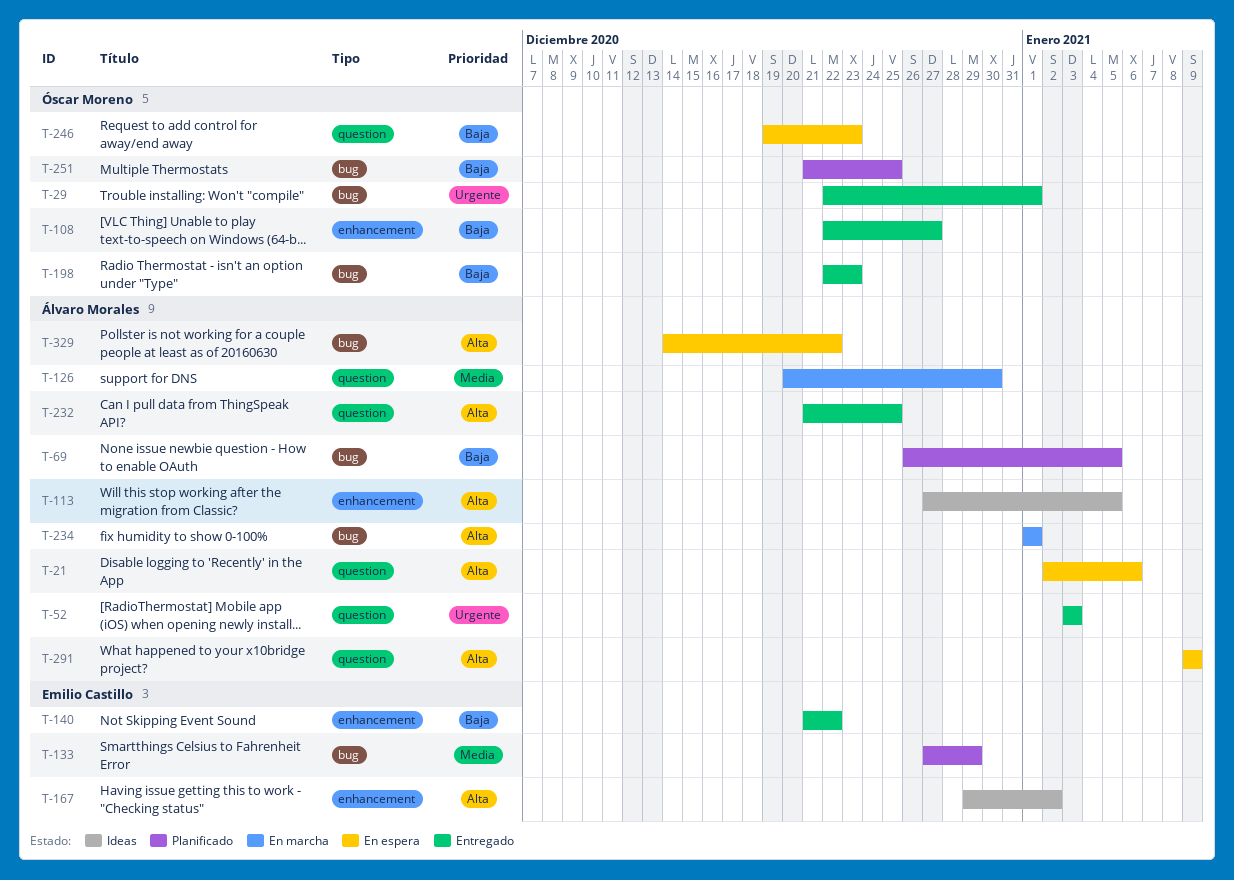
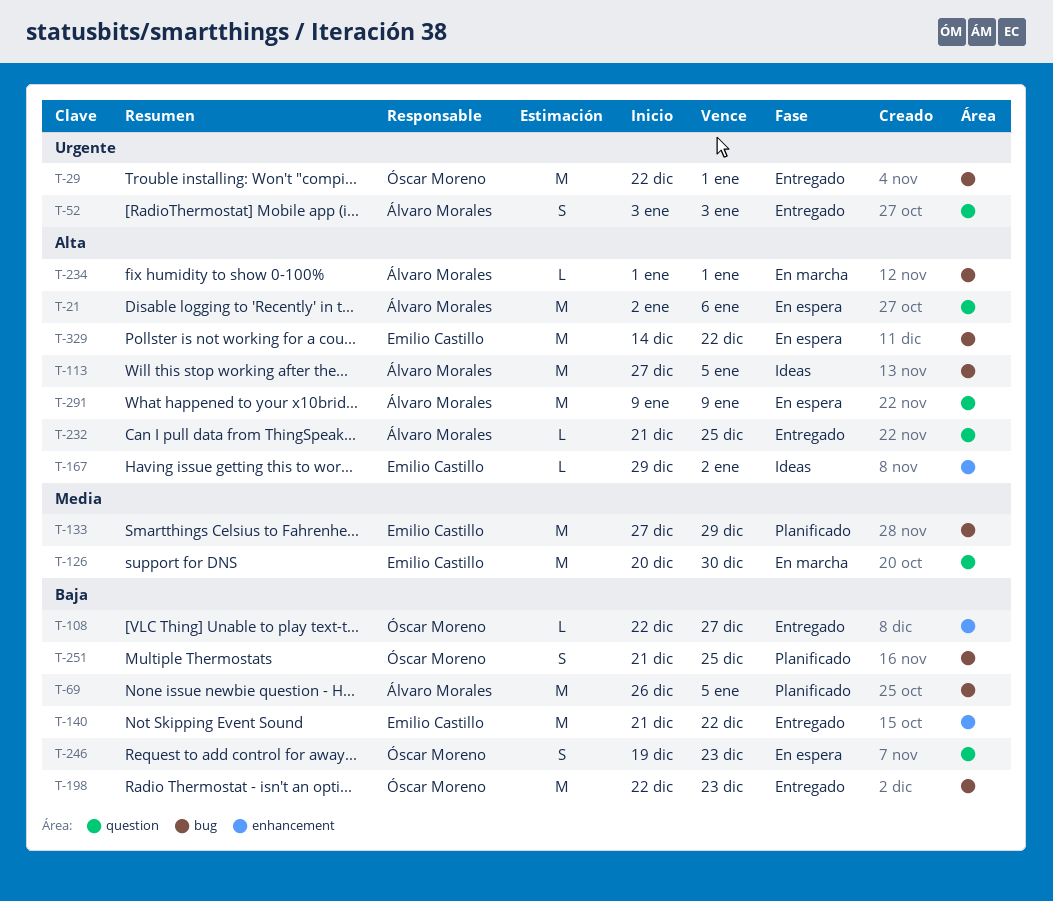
T-113, label: enhancement -> bug
T-126, owner: Álvaro Morales -> Emilio Castillo
T-329, owner: Álvaro Morales -> Emilio Castillo

